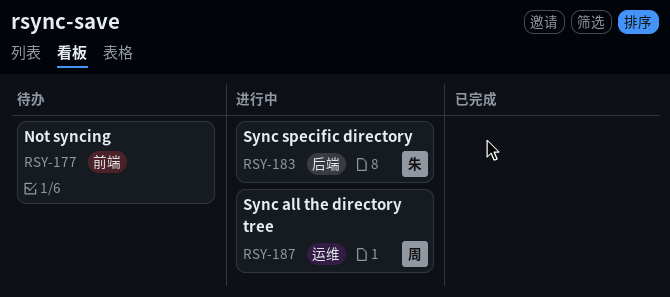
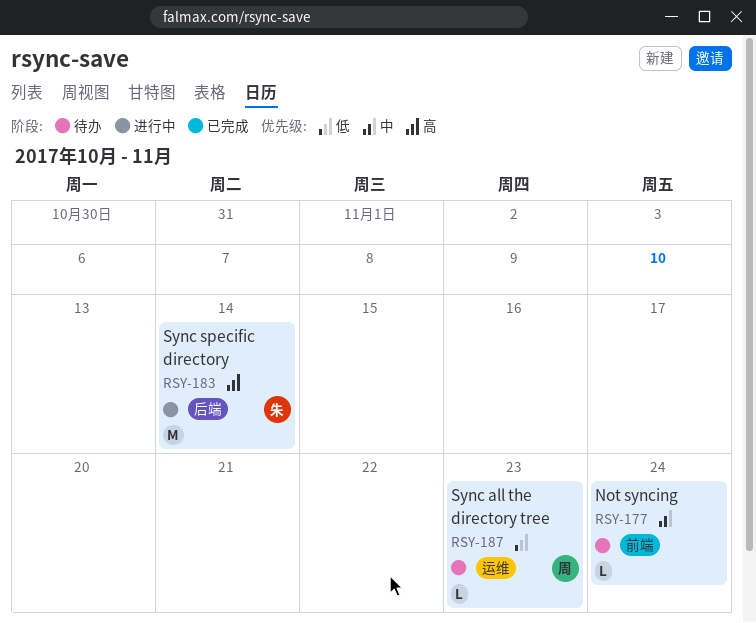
RSY-187, status: 进行中 -> 待办

